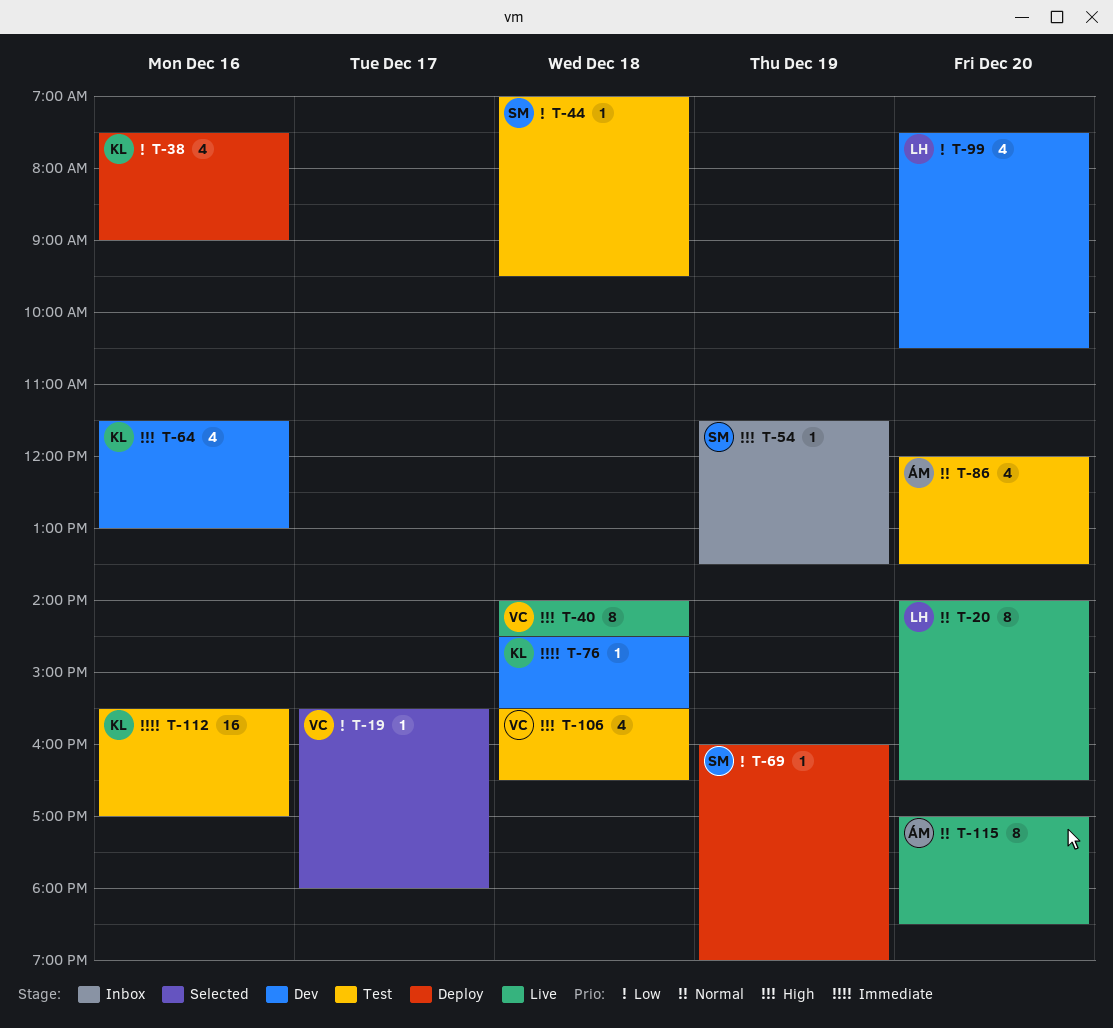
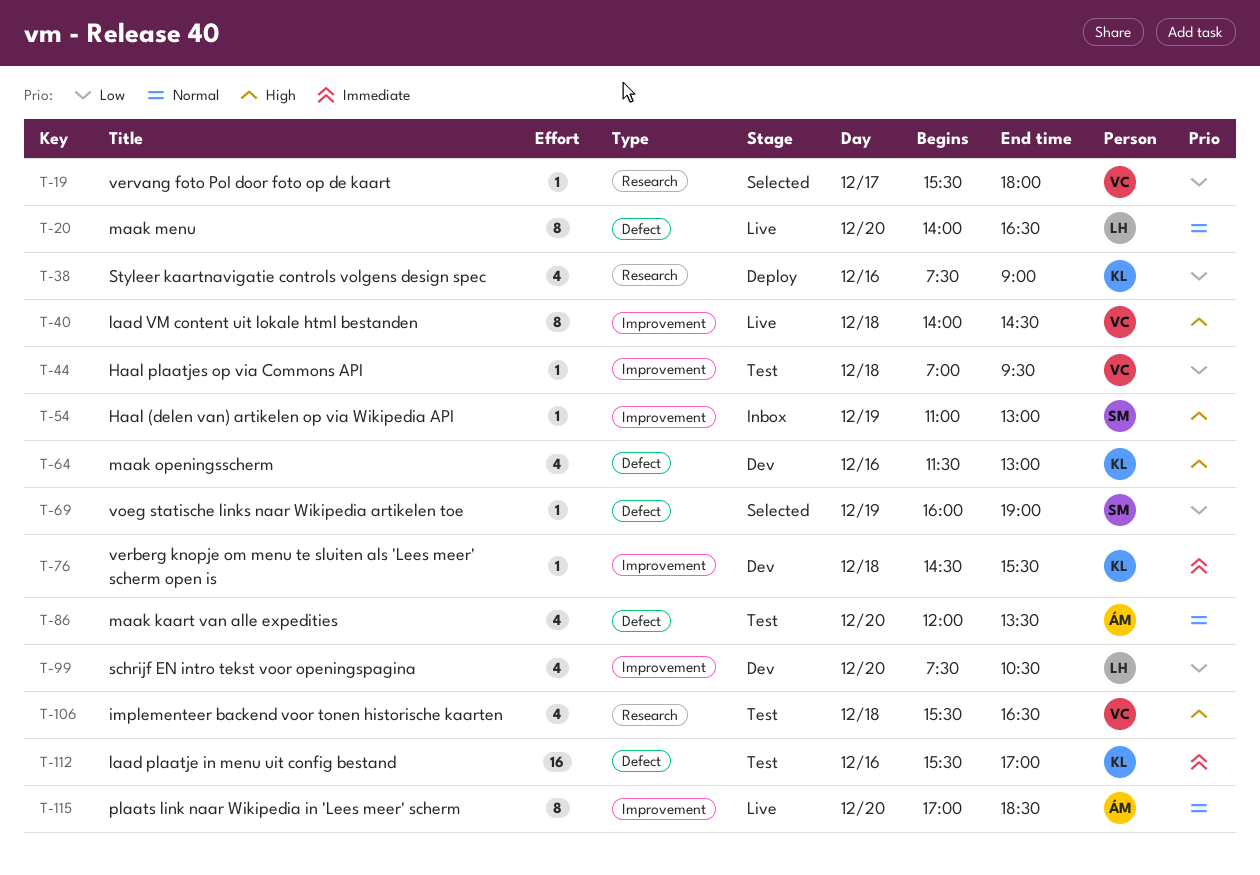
T-44, owner: SM -> VC
T-54, begins: 11:30 -> 11:00
T-54, ends: 13:30 -> 13:00
T-69, status: Deploy -> Selected

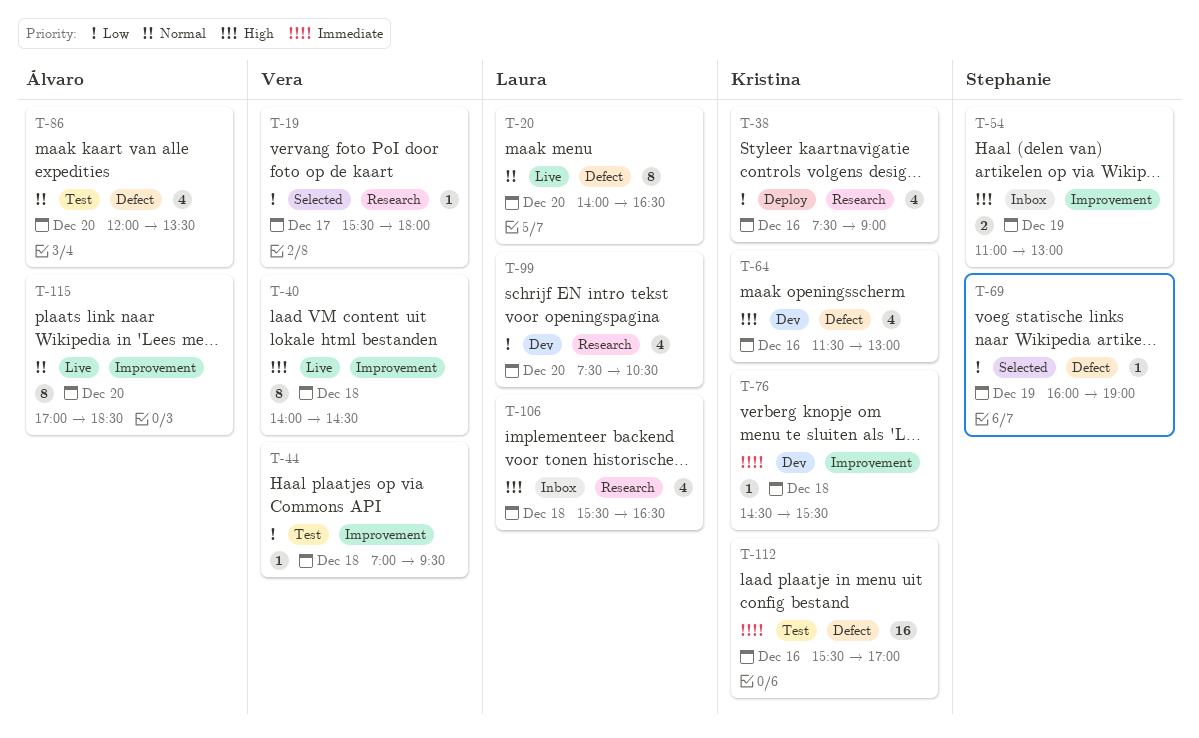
T-54, estimate: 1 -> 2
T-99, label: Improvement -> Research
T-106, status: Test -> Inbox
T-106, owner: Vera -> Laura

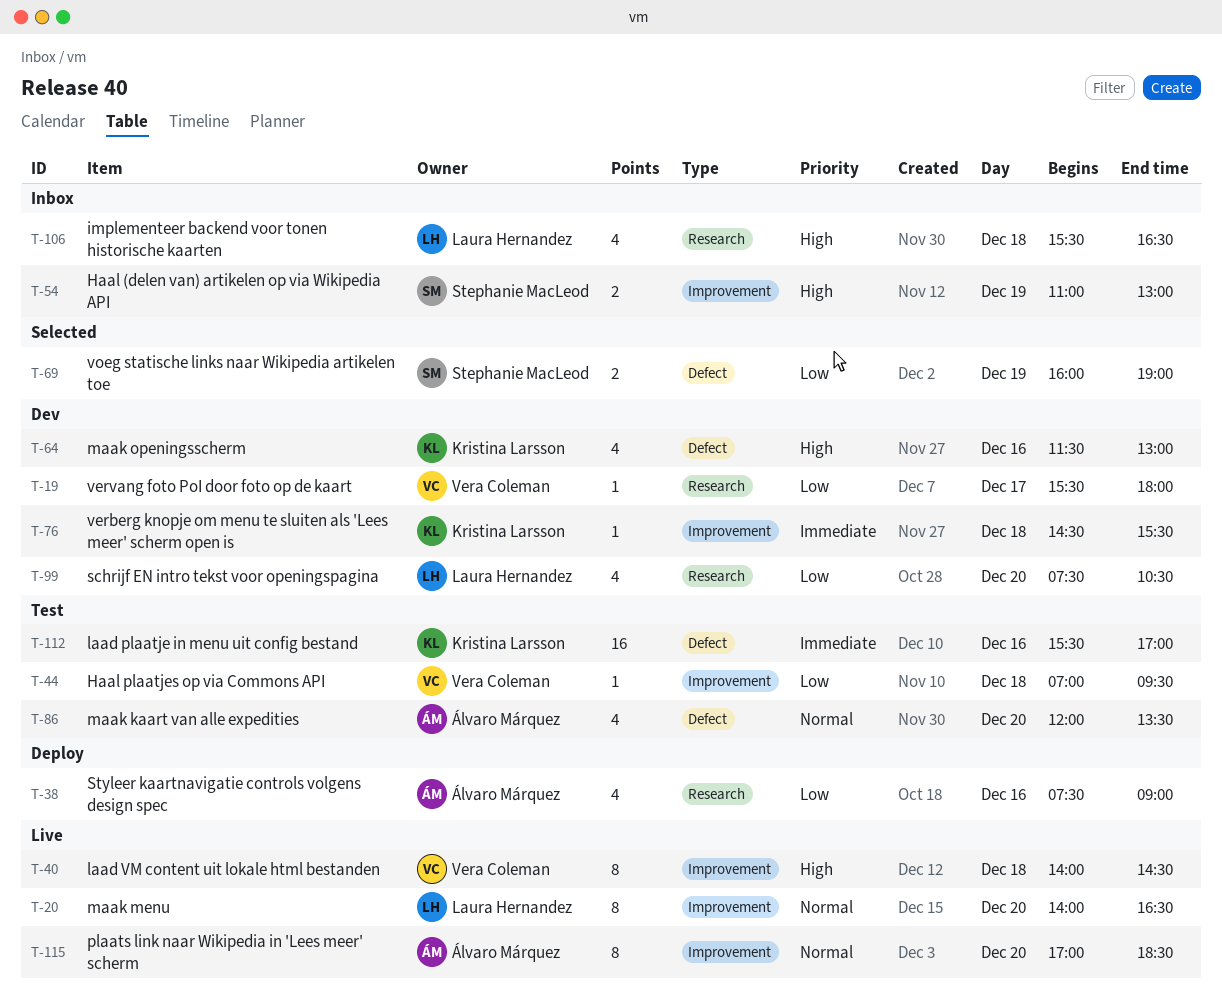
T-19, status: Selected -> Dev
T-20, label: Defect -> Improvement
T-38, owner: Kristina Larsson -> Álvaro Márquez
T-69, estimate: 1 -> 2

